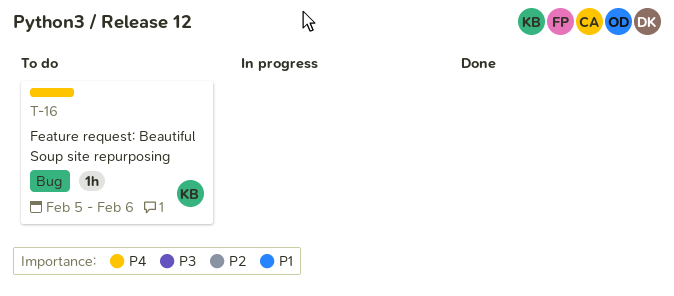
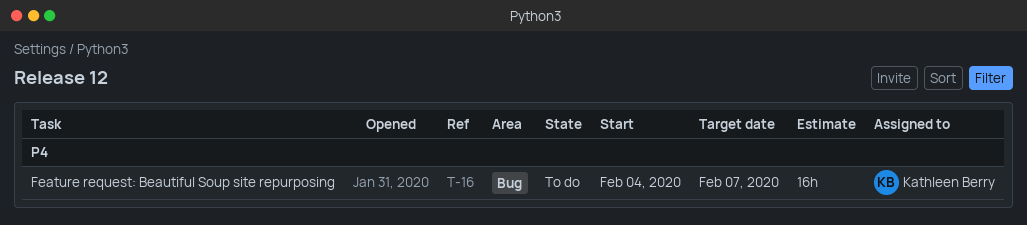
T-16, estimate: 1h -> 16h
T-16, start: Feb 5 -> Feb 4
T-16, due: Feb 6 -> Feb 7

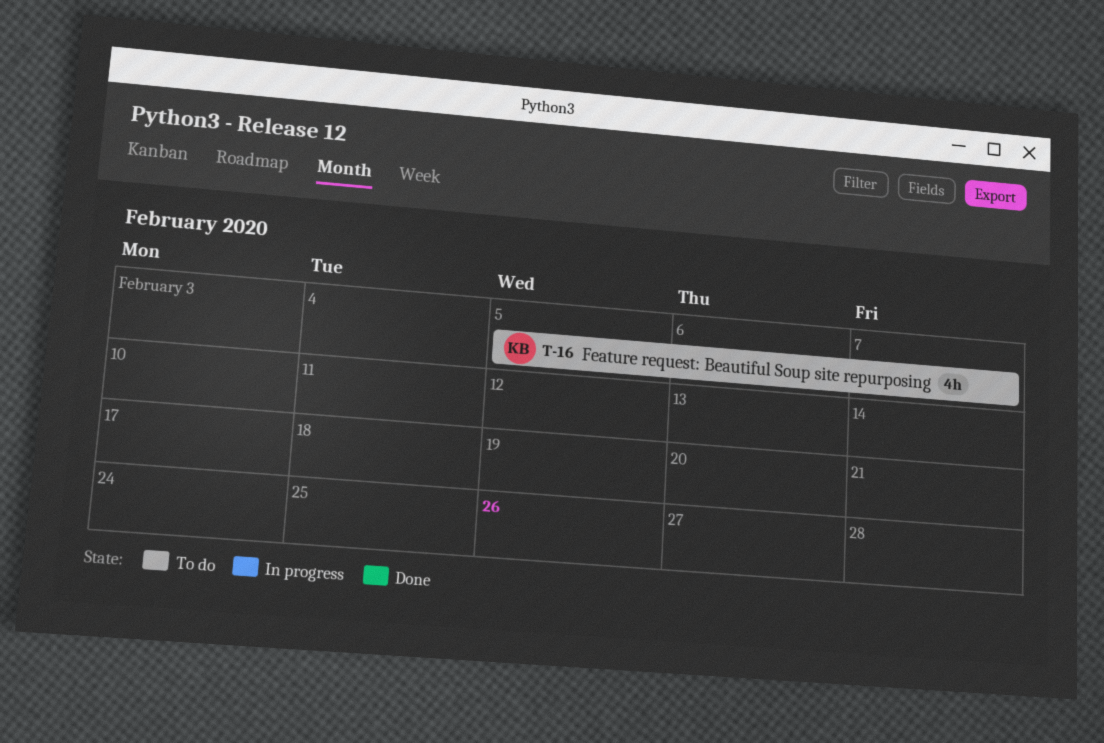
T-16, estimate: 16h -> 4h
T-16, start: Feb 4 -> Feb 5

